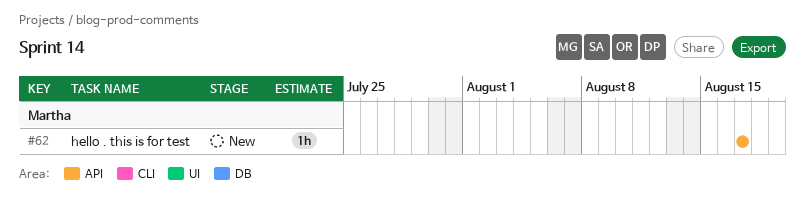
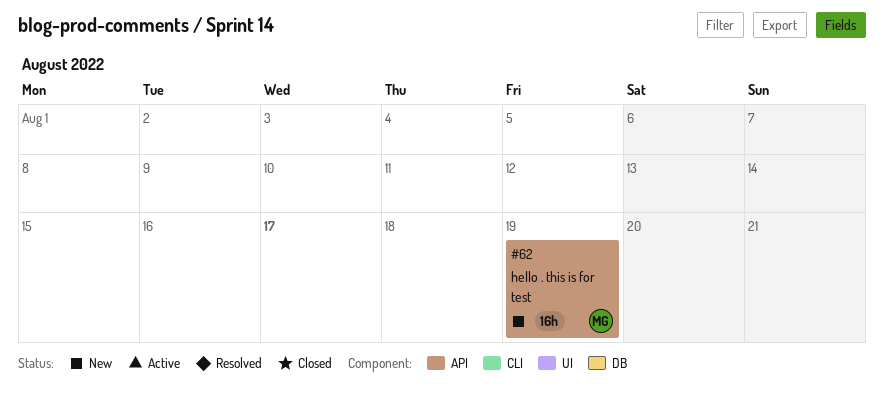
#62, estimate: 1h -> 16h
#62, due: Aug 17 -> Aug 19

